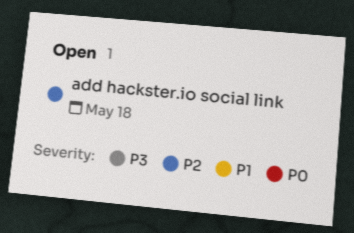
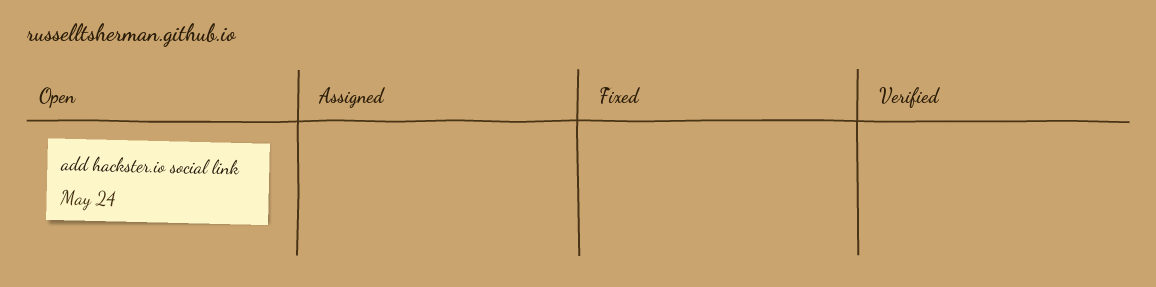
add hackster.io social link, due: May 18 -> May 24

